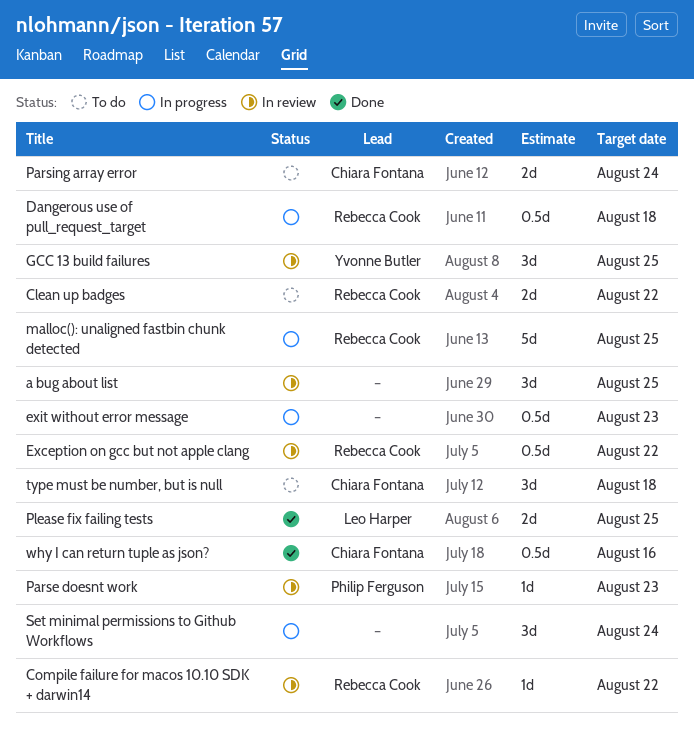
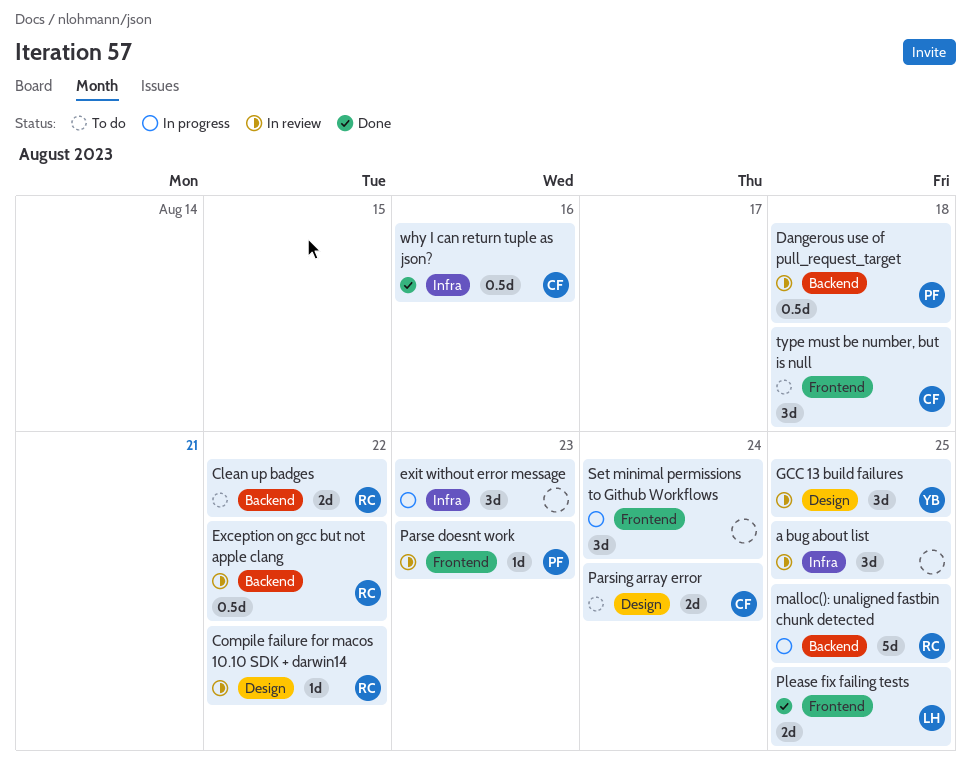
Dangerous use of pull_request_target, status: In progress -> In review
Dangerous use of pull_request_target, owner: Rebecca Cook -> Philip Ferguson
exit without error message, estimate: 0.5d -> 3d

